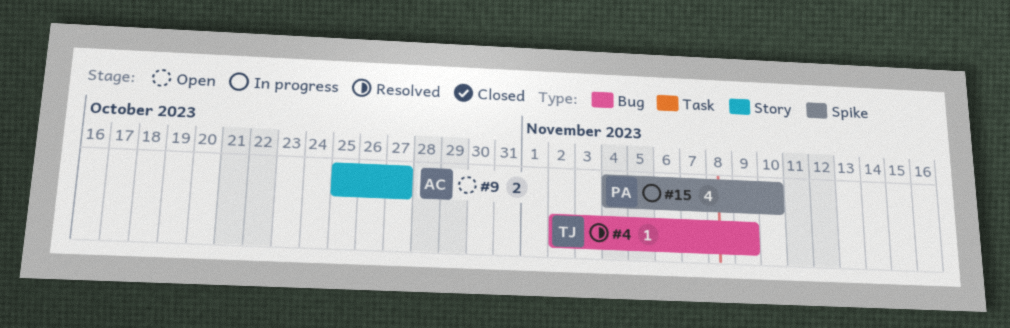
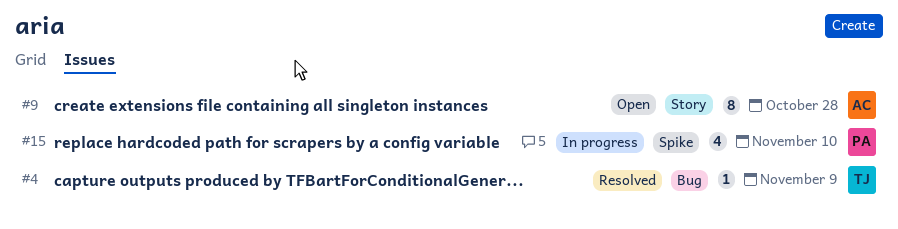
#9, estimate: 2 -> 8
#9, due: Oct 27 -> Oct 28

